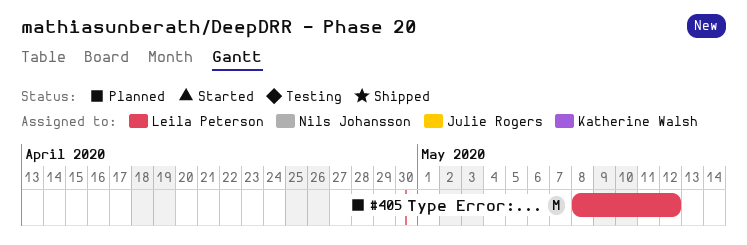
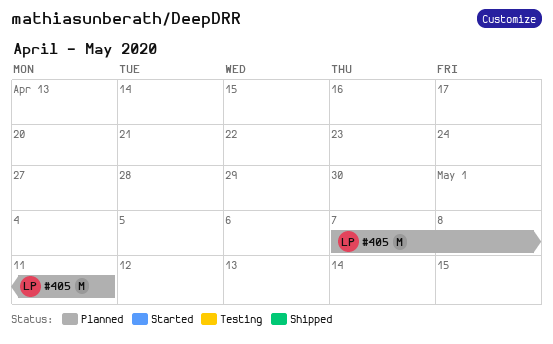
#405, start: May 8 -> May 7
#405, due: May 12 -> May 11

